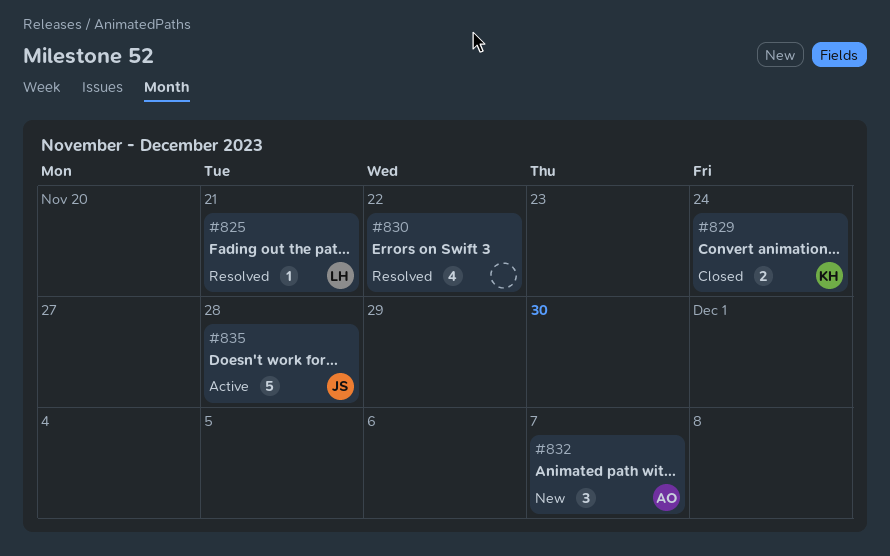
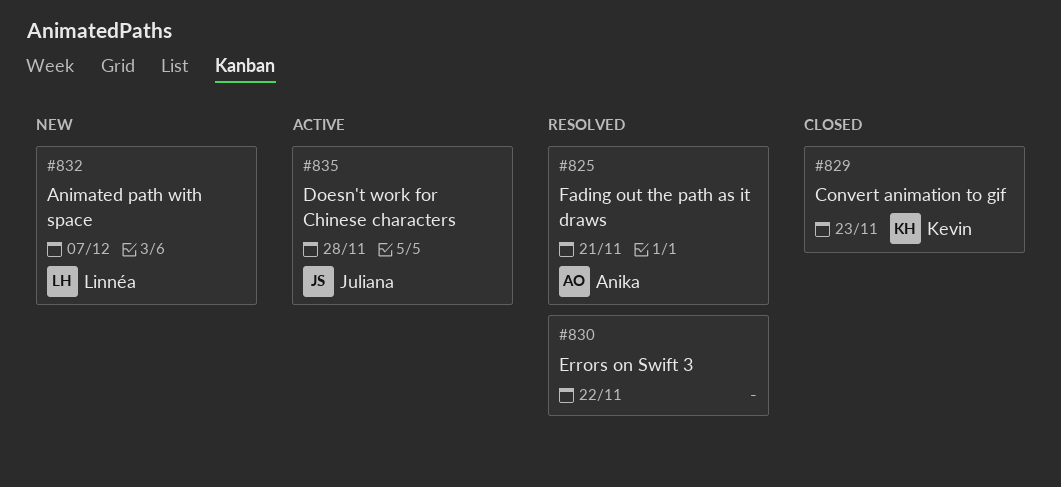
#825, owner: Linnéa -> Anika
#829, due: Nov 24 -> Nov 23
#832, owner: Anika -> Linnéa

